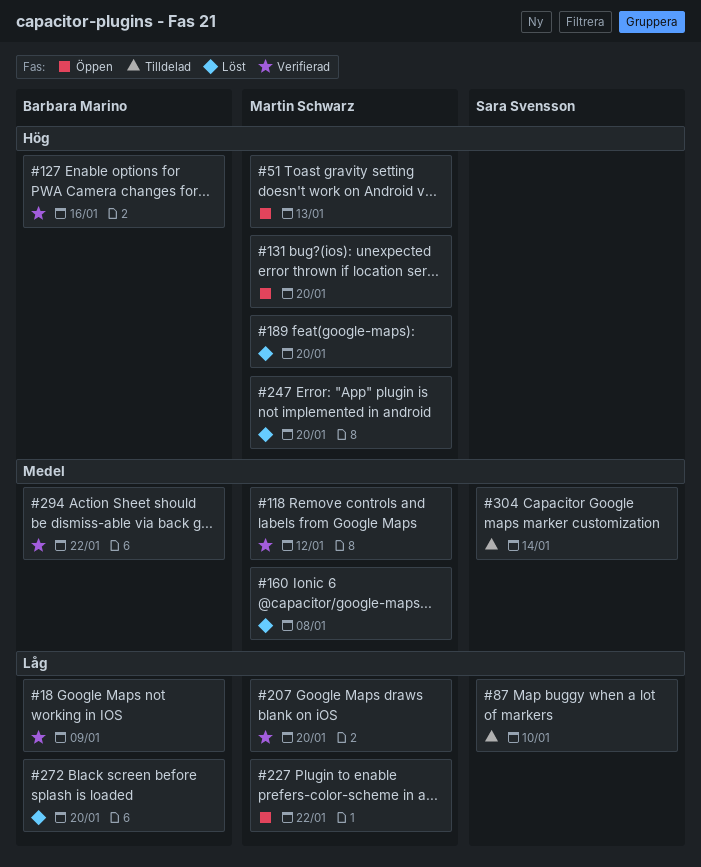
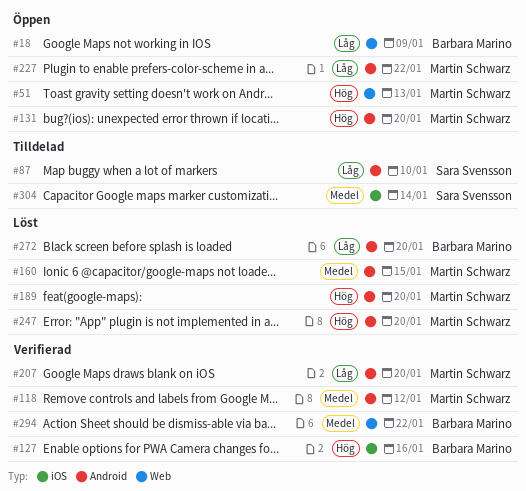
#18, status: Verifierad -> Öppen
#160, due: Jan 8 -> Jan 15

